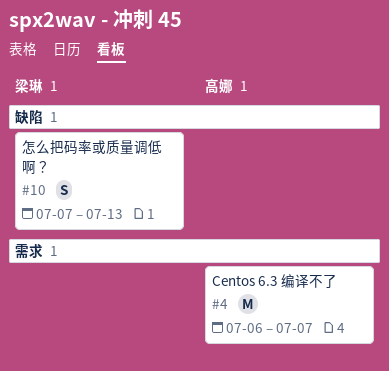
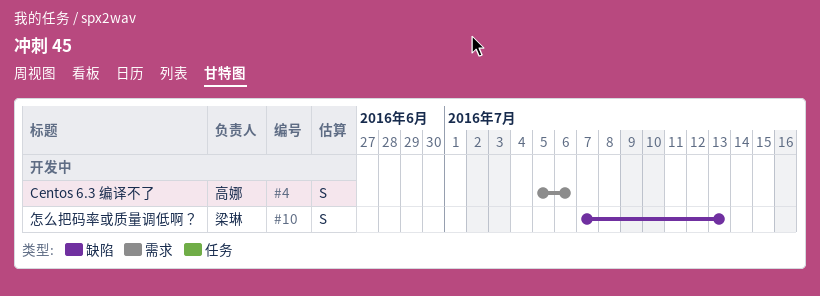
#4, estimate: M -> S
#4, start: Jul 6 -> Jul 5
#4, due: Jul 7 -> Jul 6

